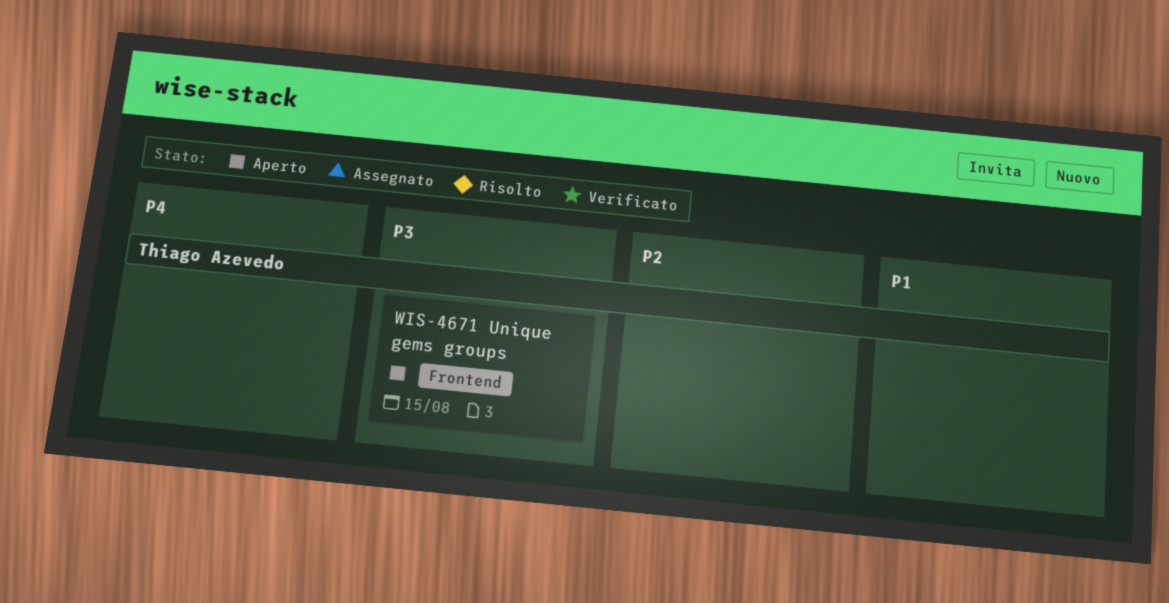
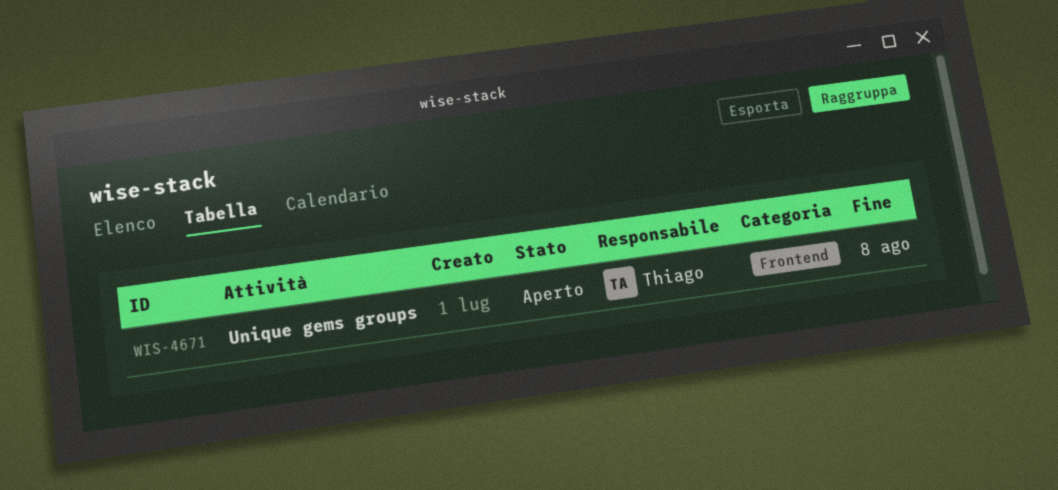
WIS-4671, due: Aug 15 -> Aug 8

